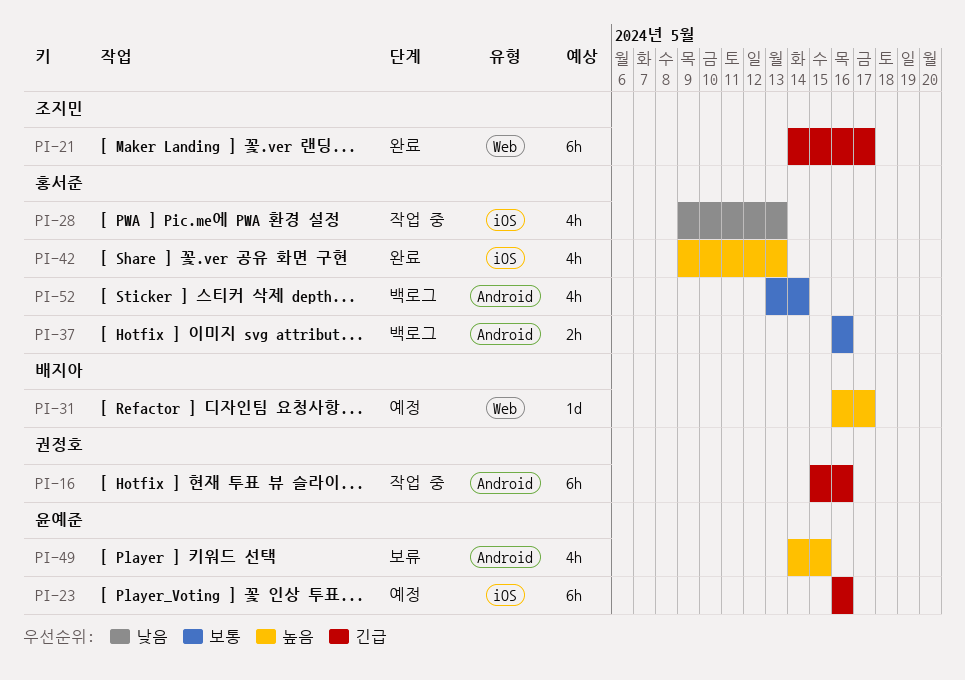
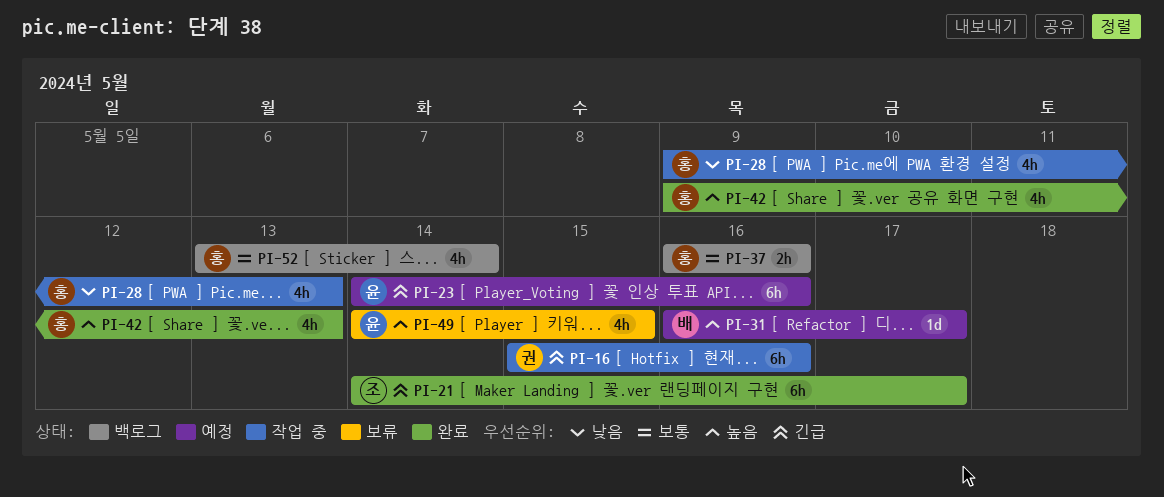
PI-23, start: May 16 -> May 14

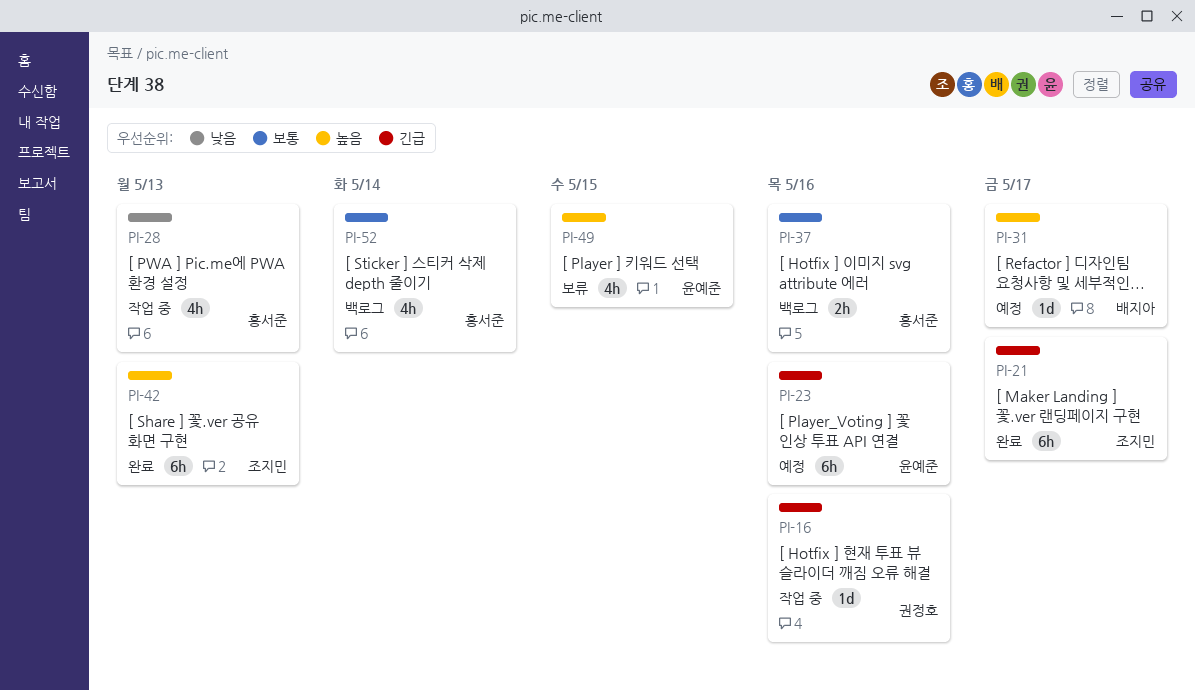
PI-16, estimate: 6h -> 1d
PI-42, owner: 홍서준 -> 조지민
PI-42, estimate: 4h -> 6h

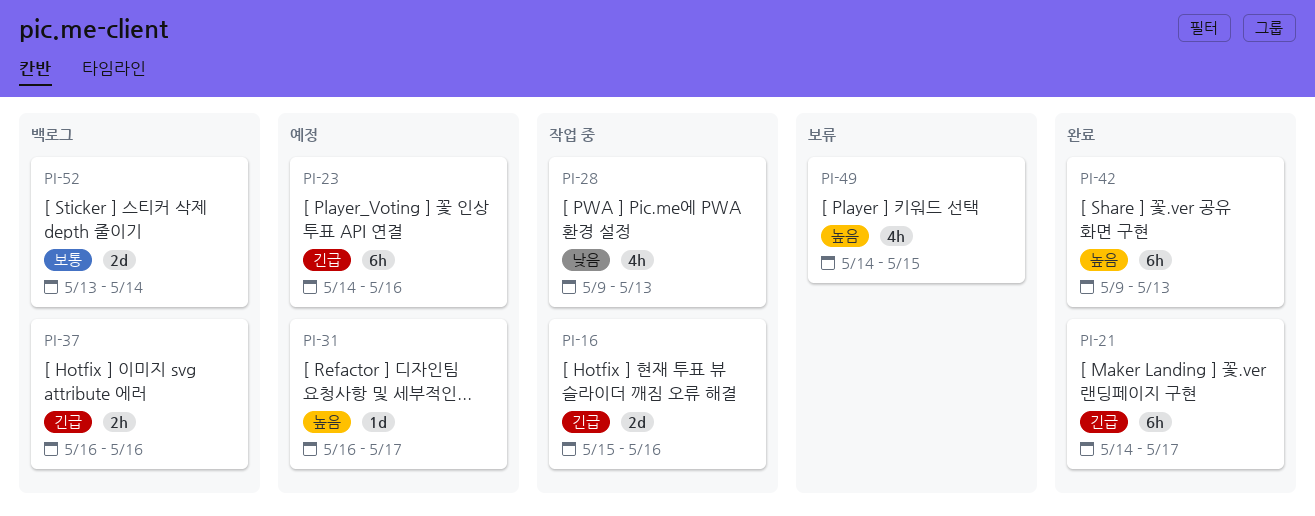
PI-16, estimate: 1d -> 2d
PI-37, priority: 보통 -> 긴급
PI-52, estimate: 4h -> 2d

